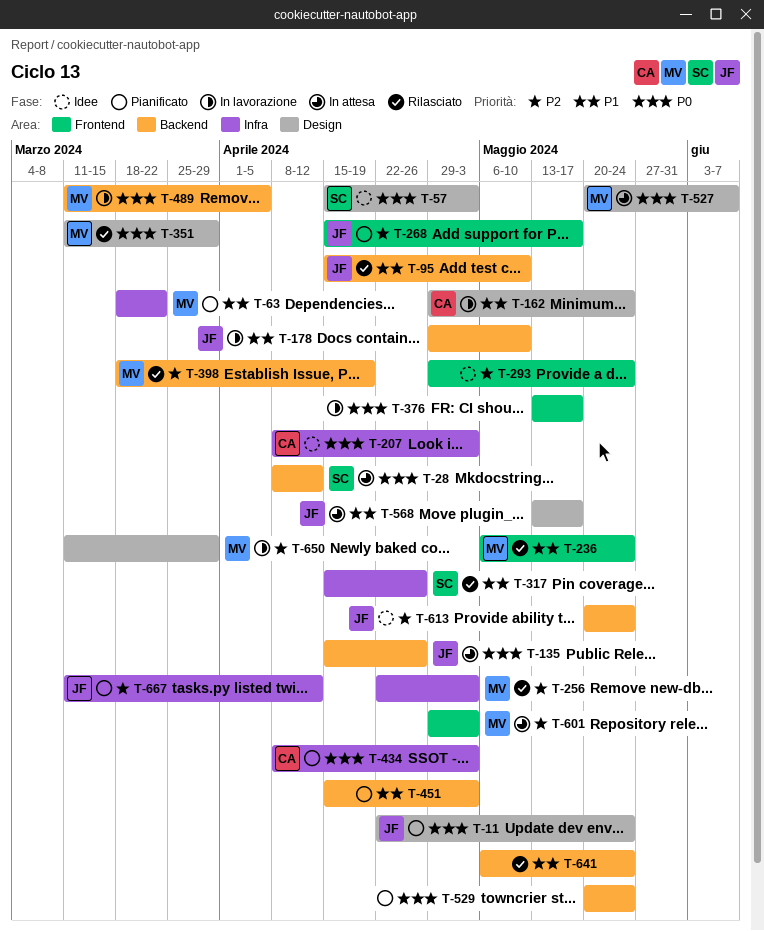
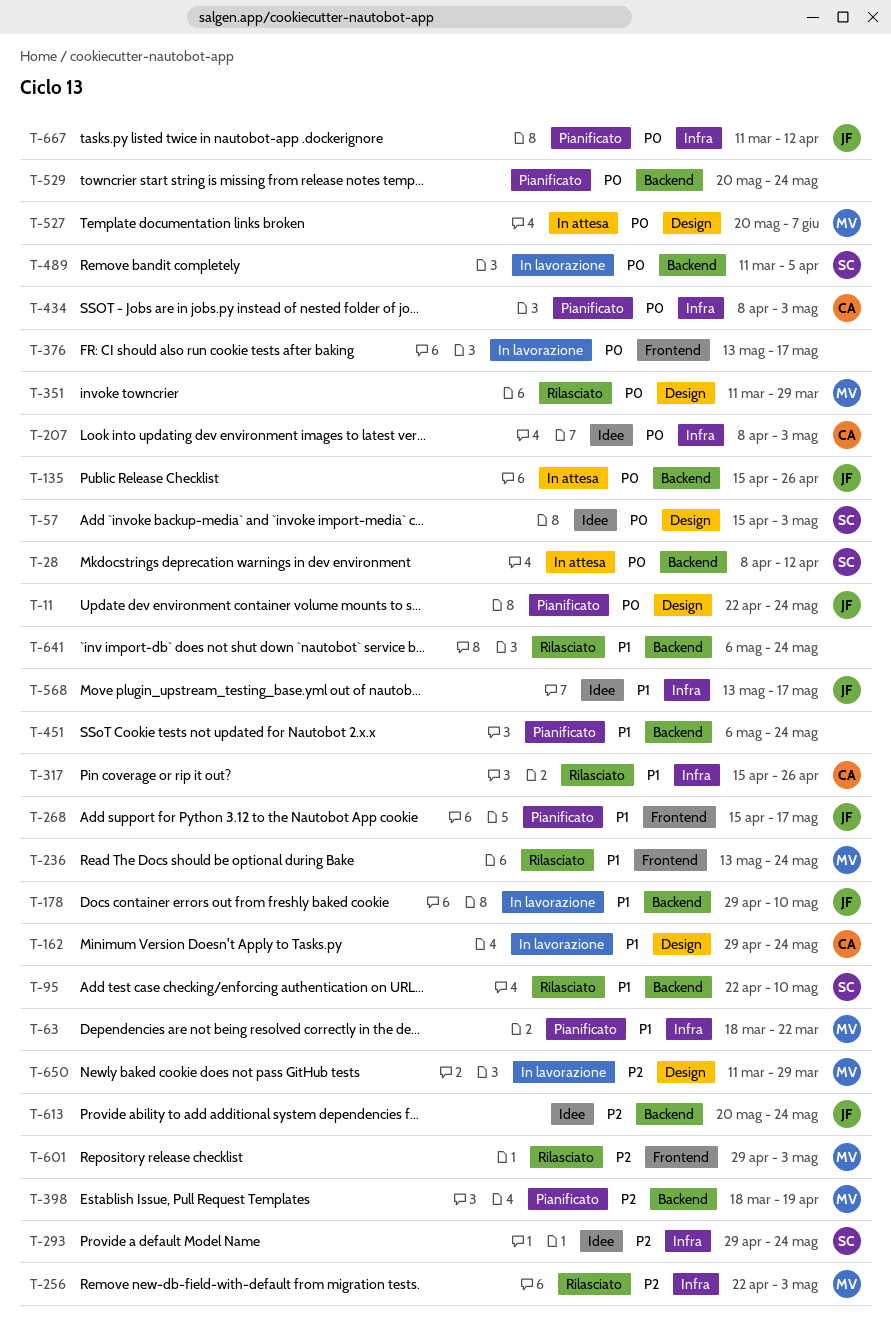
T-95, owner: JF -> SC
T-95, start: Apr 15 -> Apr 22
T-236, start: May 6 -> May 13
T-268, priority: P2 -> P1
T-293, owner: none -> SC
T-293, label: Frontend -> Infra
T-317, owner: SC -> CA
T-398, status: Rilasciato -> Pianificato
T-451, start: Apr 15 -> May 6
T-451, due: May 3 -> May 24
T-489, owner: MV -> SC
T-568, status: In attesa -> Idee
T-568, label: Design -> Infra
T-601, status: In attesa -> Rilasciato
T-667, priority: P2 -> P0

